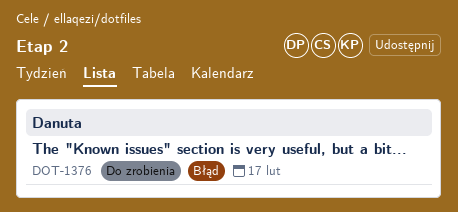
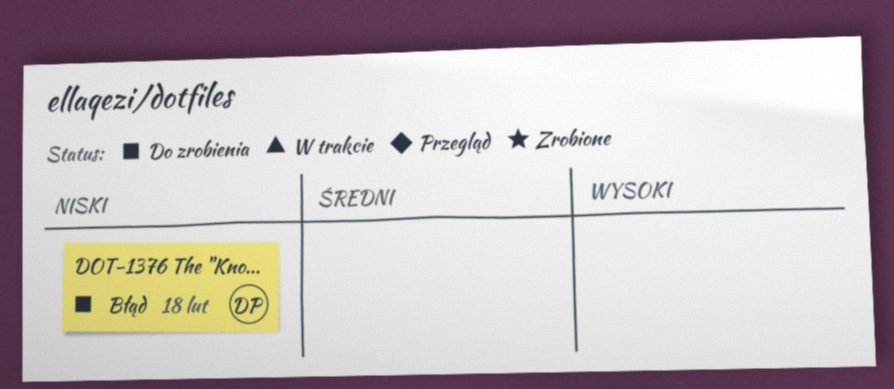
DOT-1376, due: Feb 17 -> Feb 18

